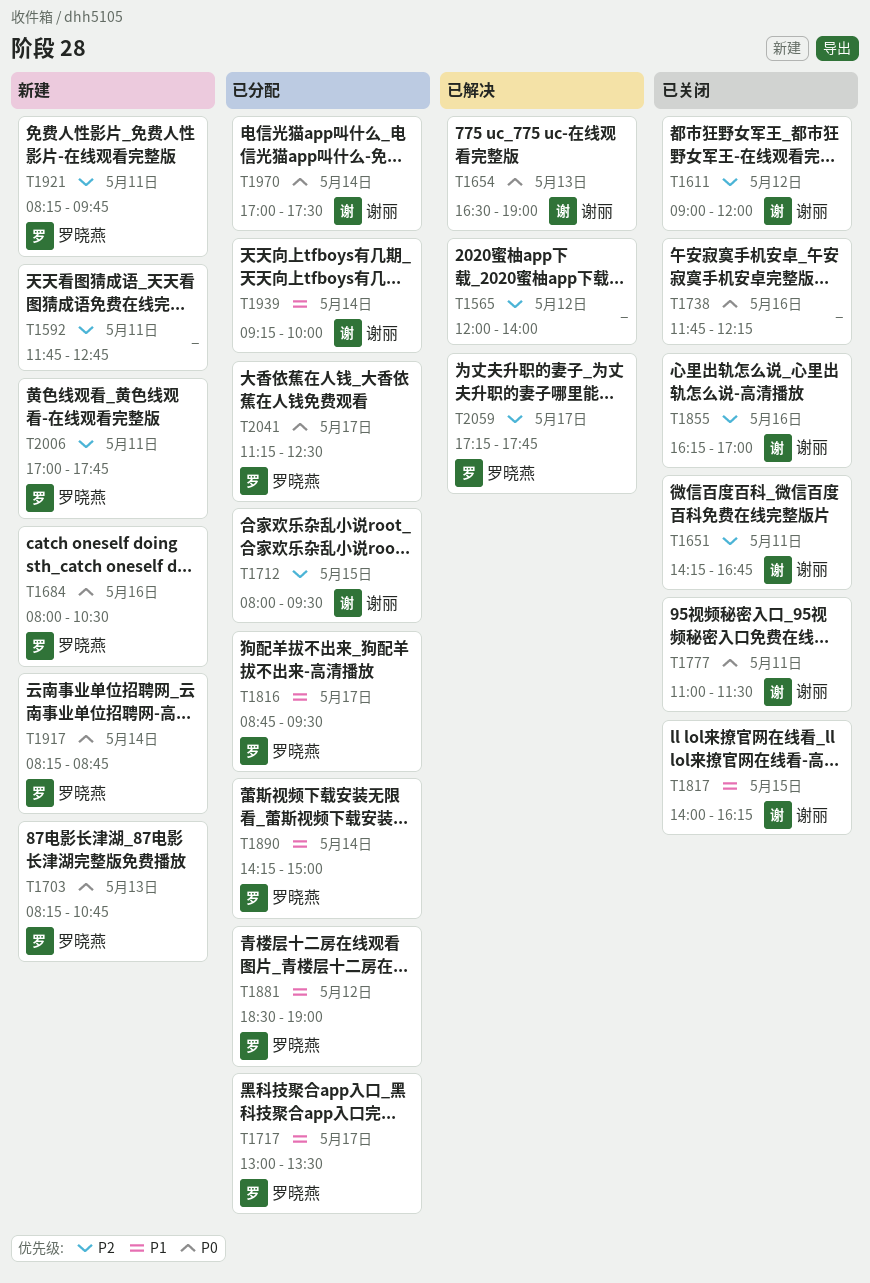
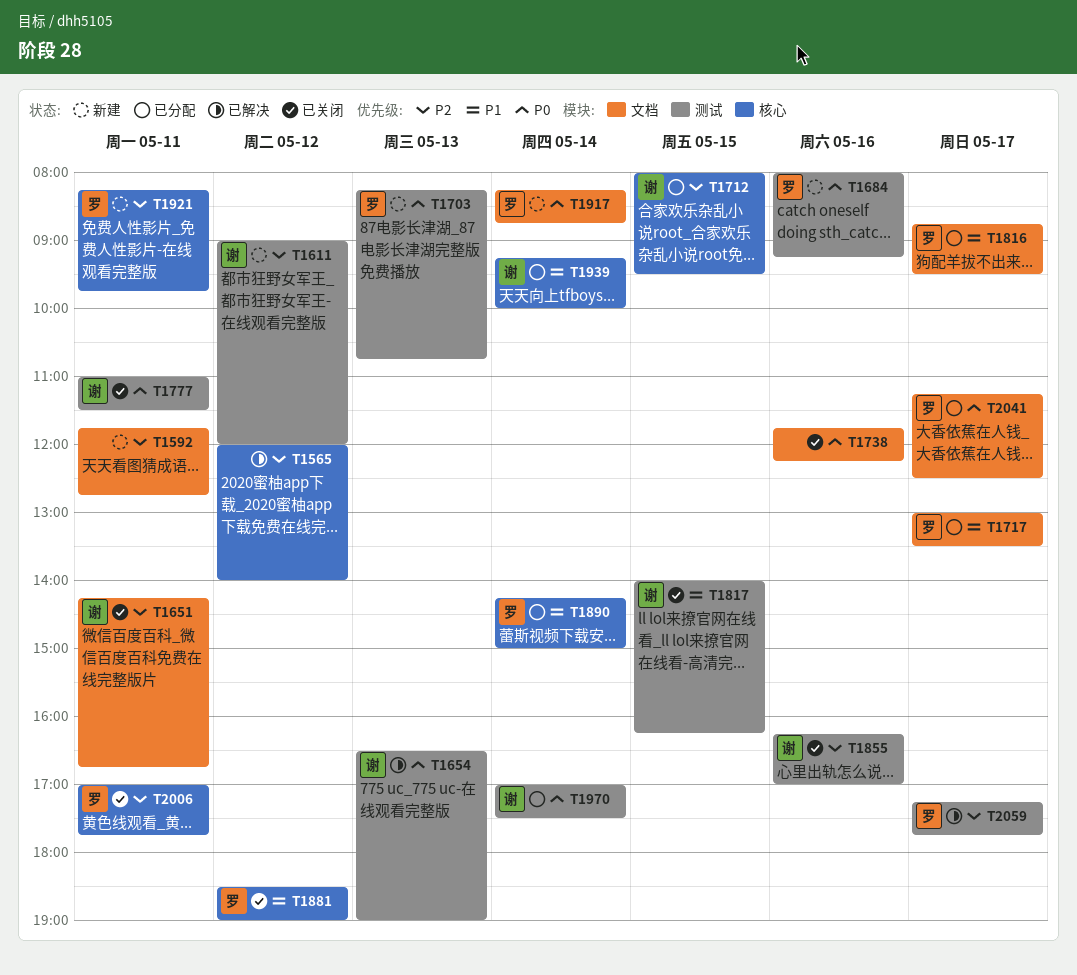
T1611, status: 已关闭 -> 新建
T1684, ends: 10:30 -> 09:15
T1881, status: 已分配 -> 已关闭
T2006, status: 新建 -> 已关闭

